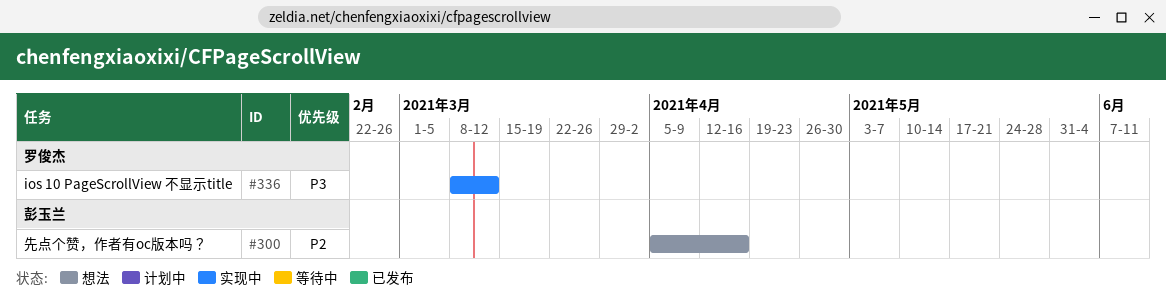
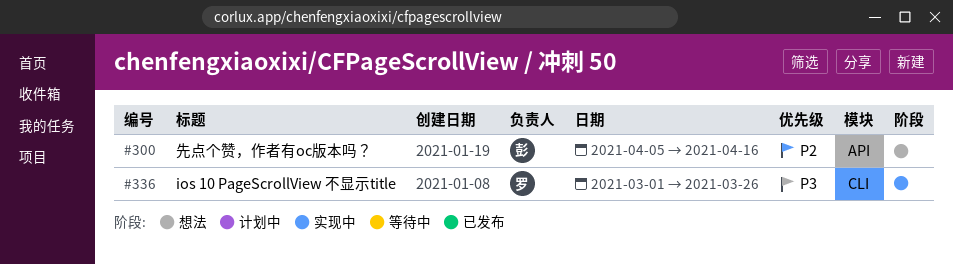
#336, start: Mar 8 -> Mar 1
#336, due: Mar 12 -> Mar 26

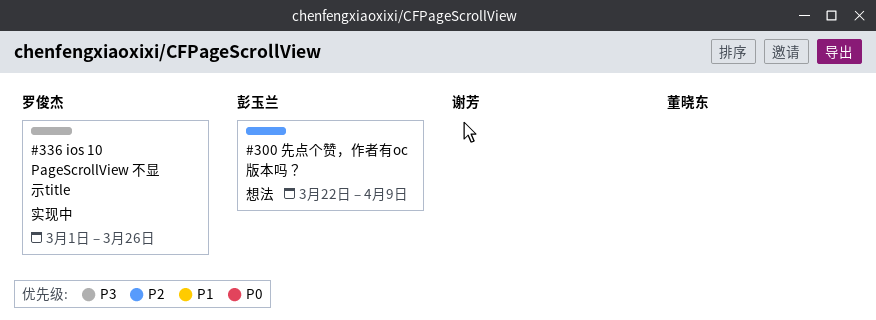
#300, start: Apr 5 -> Mar 22
#300, due: Apr 16 -> Apr 9

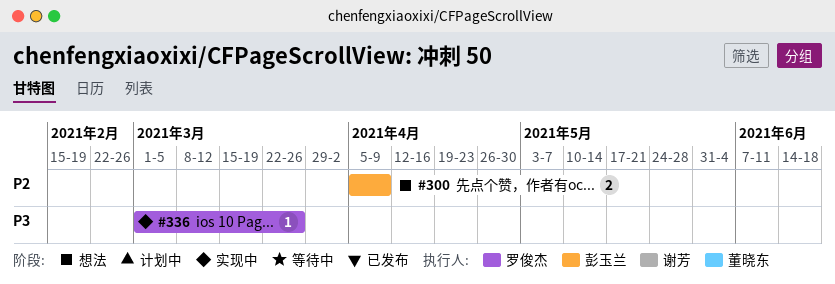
#300, start: Mar 22 -> Apr 5

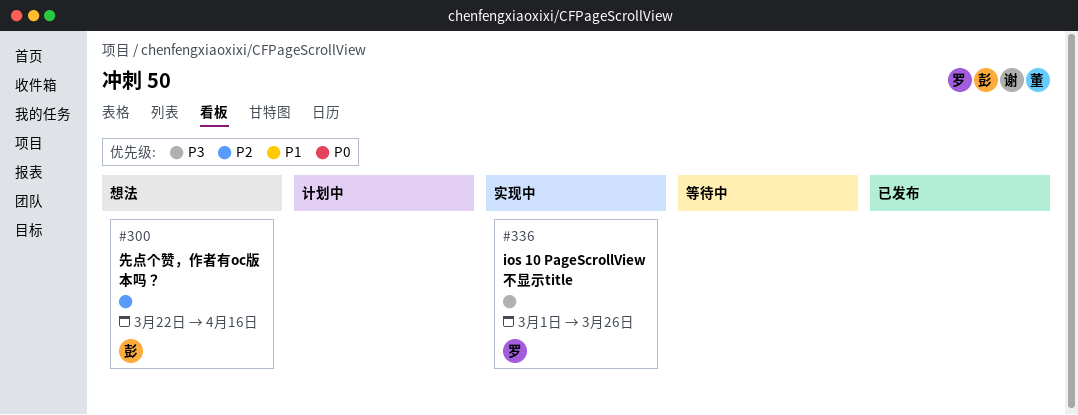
#300, start: Apr 5 -> Mar 22
#300, due: Apr 9 -> Apr 16

